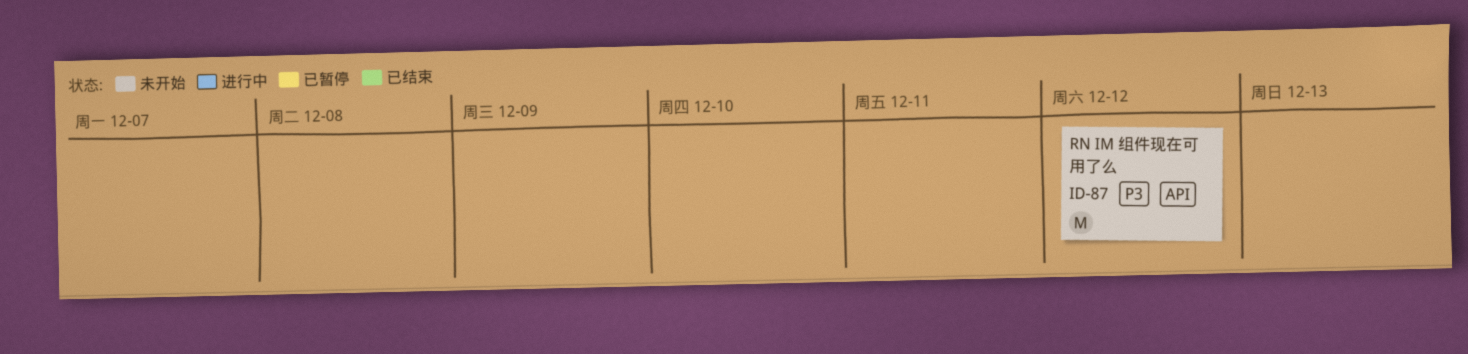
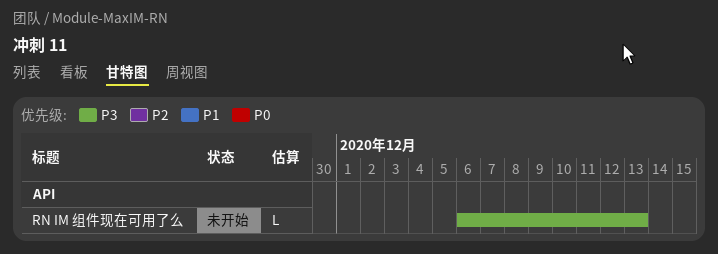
RN IM 组件现在可用了么, estimate: M -> L
RN IM 组件现在可用了么, due: Dec 12 -> Dec 13

